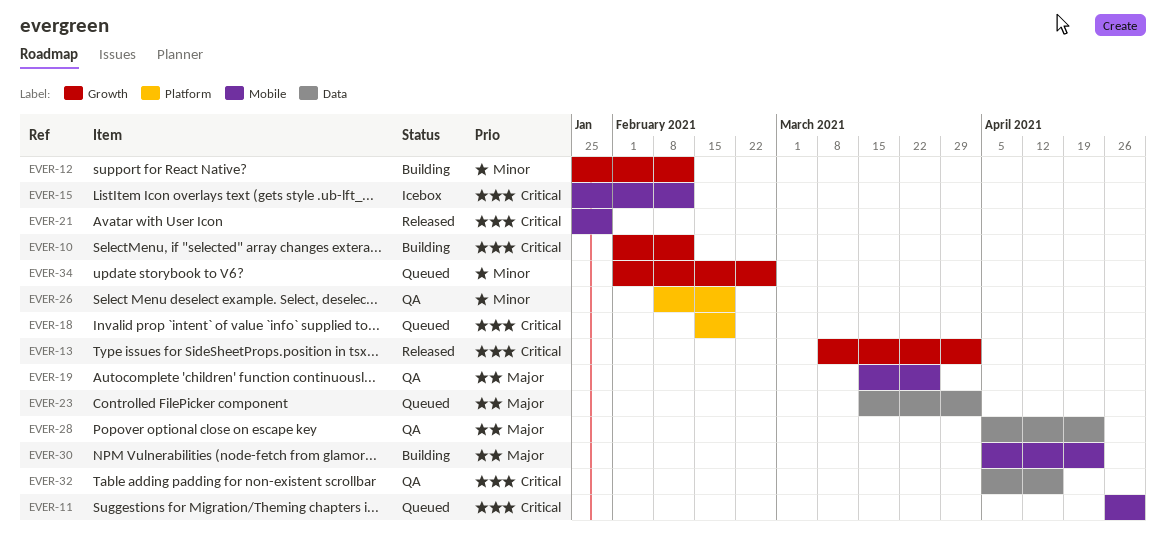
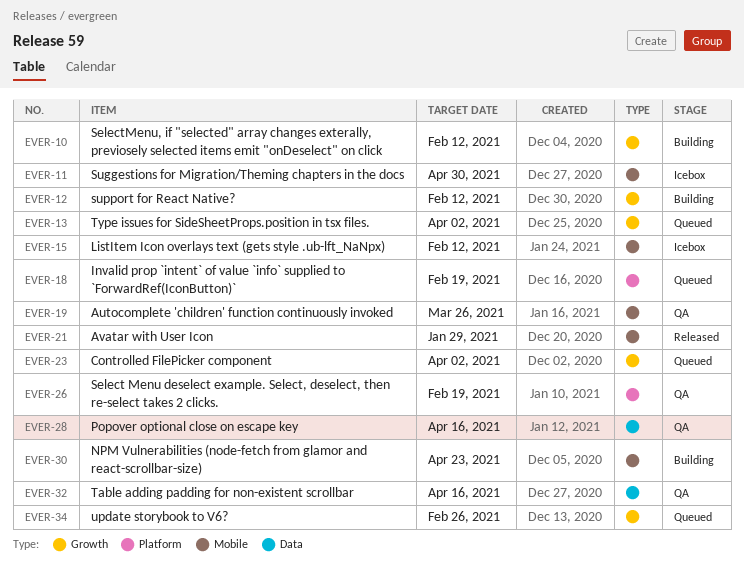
EVER-11, status: Queued -> Icebox
EVER-13, status: Released -> Queued
EVER-23, label: Data -> Growth
EVER-28, due: Apr 23 -> Apr 16

